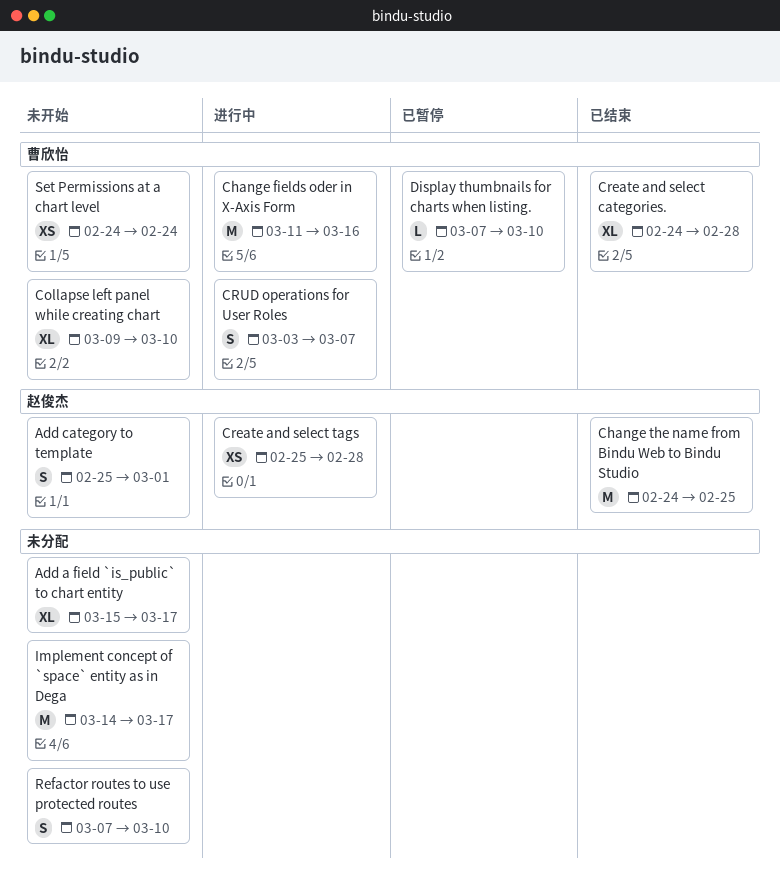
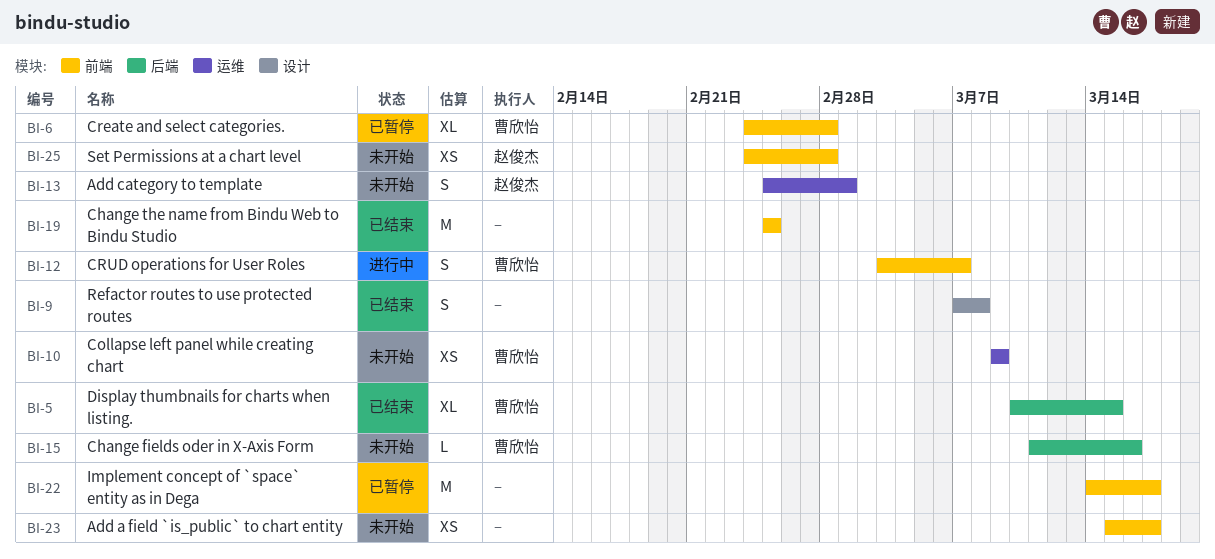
Add a field `is_public` to chart entity, estimate: XL -> XS
Change fields oder in X-Axis Form, status: 进行中 -> 未开始
Change fields oder in X-Axis Form, estimate: M -> L
Change the name from Bindu Web to Bindu Studio, owner: 赵俊杰 -> none
Change the name from Bindu Web to Bindu Studio, start: Feb 24 -> Feb 25
Collapse left panel while creating chart, estimate: XL -> XS
Collapse left panel while creating chart, due: Mar 10 -> Mar 9
Create and select categories., status: 已结束 -> 已暂停
Create and select tags: present -> none
Display thumbnails for charts when listing., status: 已暂停 -> 已结束
Display thumbnails for charts when listing., estimate: L -> XL
Display thumbnails for charts when listing., start: Mar 7 -> Mar 10
Display thumbnails for charts when listing., due: Mar 10 -> Mar 15
Implement concept of `space` entity as in Dega, status: 未开始 -> 已暂停
Refactor routes to use protected routes, status: 未开始 -> 已结束
Refactor routes to use protected routes, due: Mar 10 -> Mar 8
Set Permissions at a chart level, owner: 曹欣怡 -> 赵俊杰
Set Permissions at a chart level, due: Feb 24 -> Feb 28

